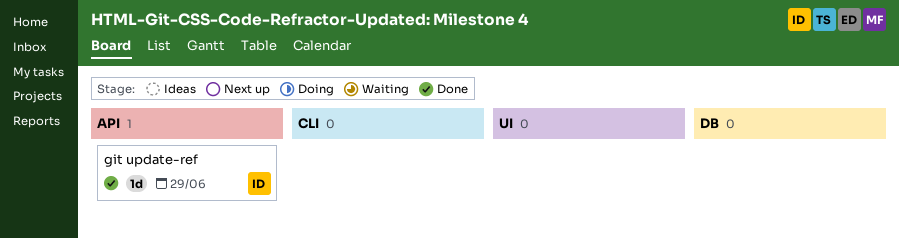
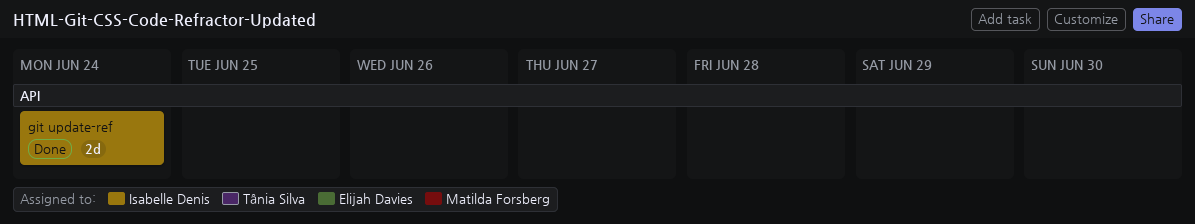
git update-ref, estimate: 1d -> 2d
git update-ref, due: Jun 29 -> Jun 24

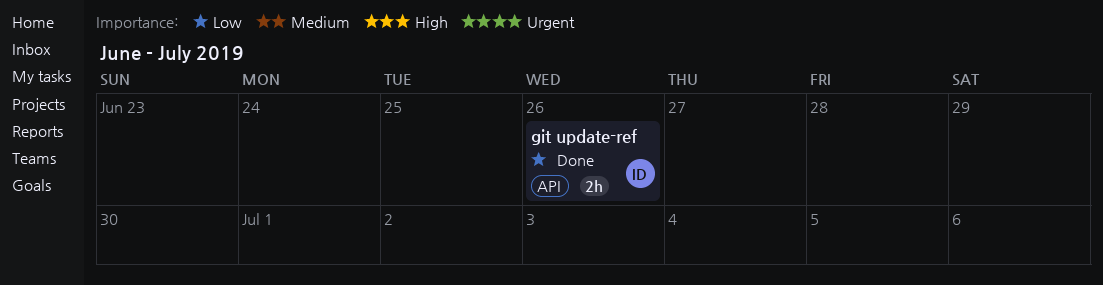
git update-ref, estimate: 2d -> 2h
git update-ref, due: Jun 24 -> Jun 26

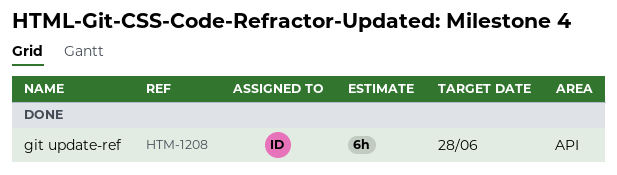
git update-ref, estimate: 2h -> 6h
git update-ref, due: Jun 26 -> Jun 28

